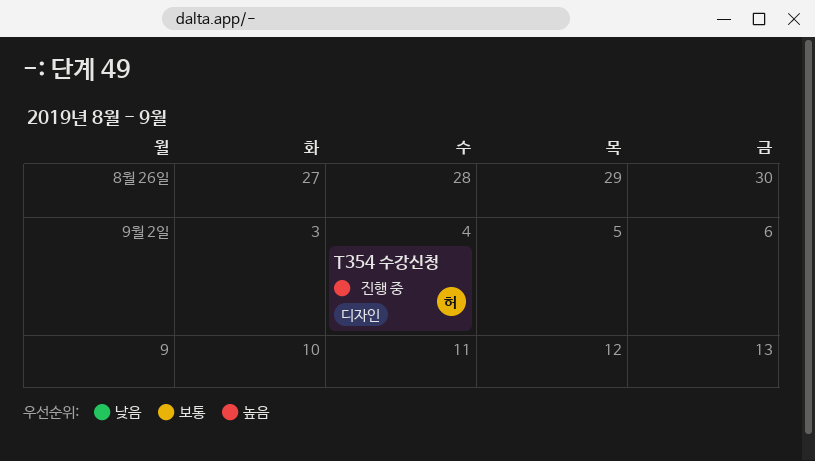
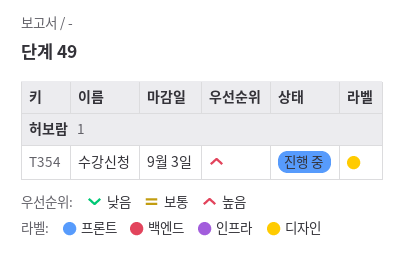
T354, due: Sep 4 -> Sep 3

